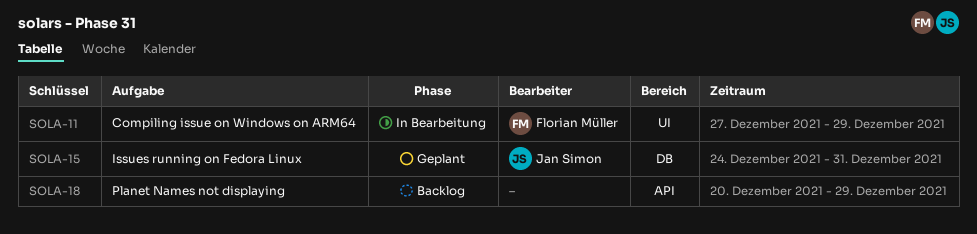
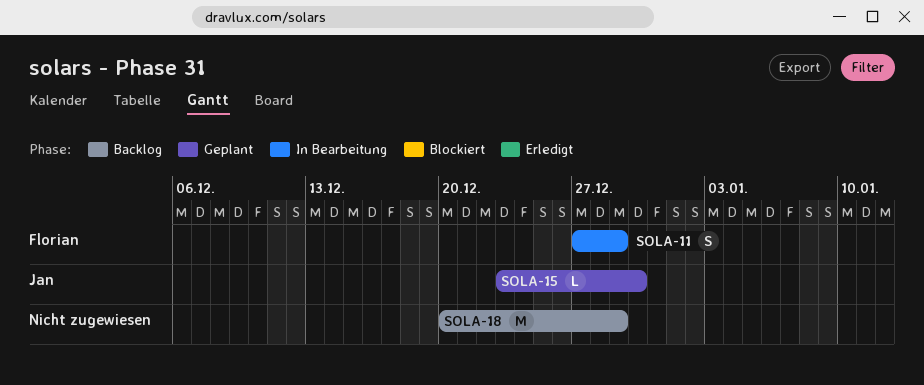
SOLA-15, start: Dec 24 -> Dec 23
SOLA-15, due: Dec 31 -> Dec 30

